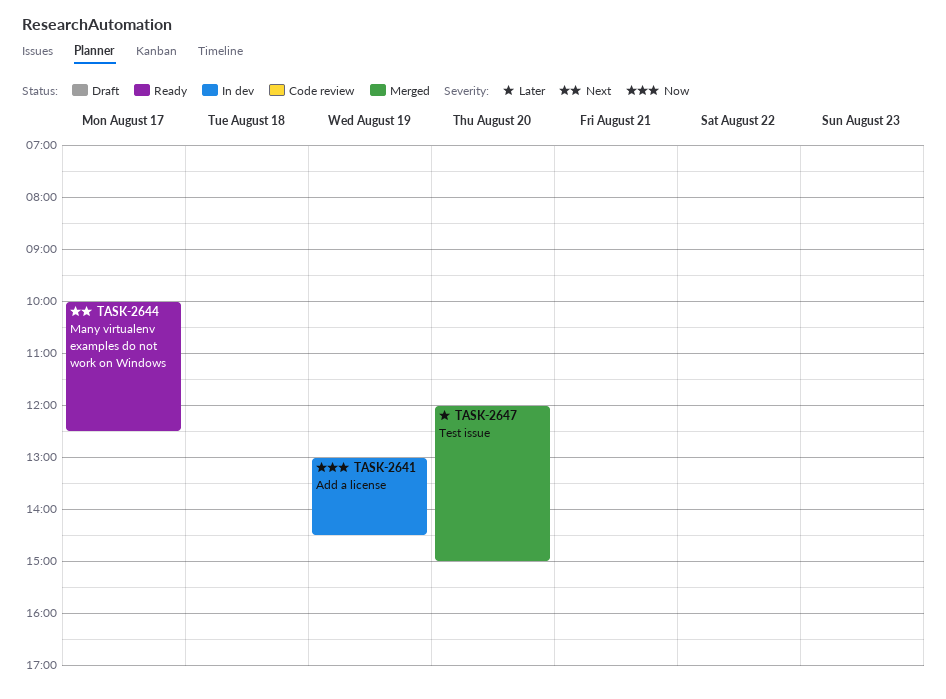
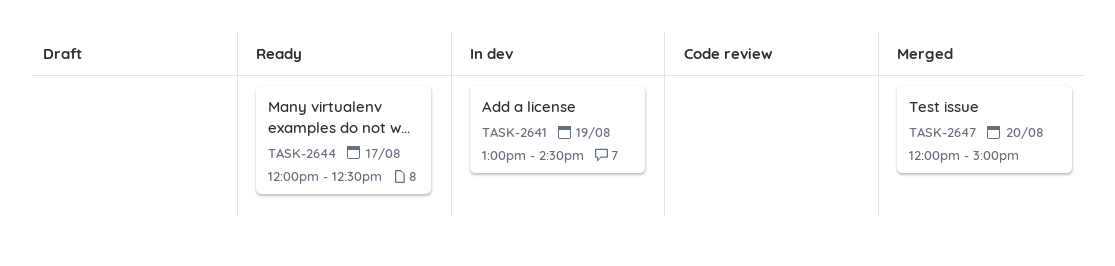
TASK-2644, begins: 10:00 -> 12:00

